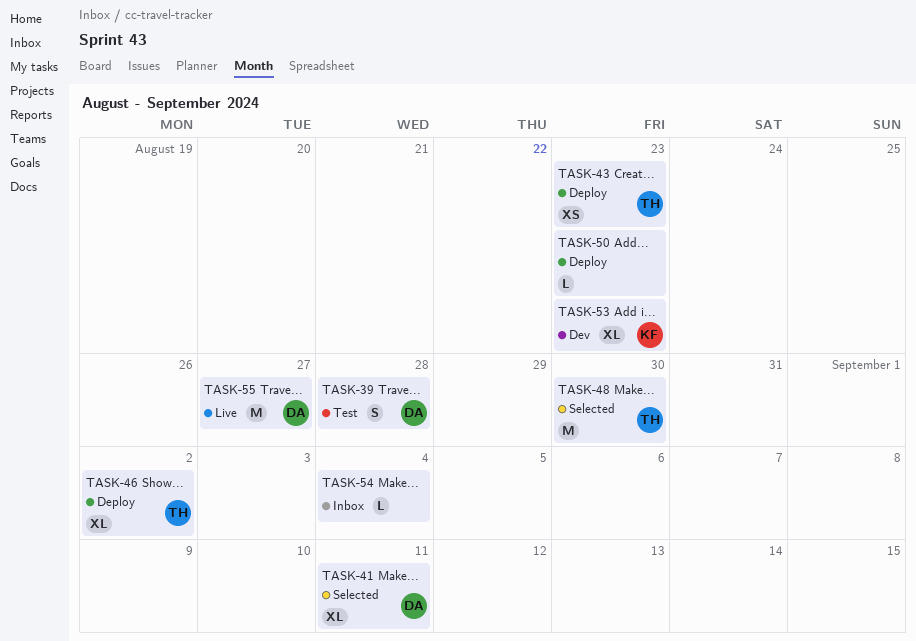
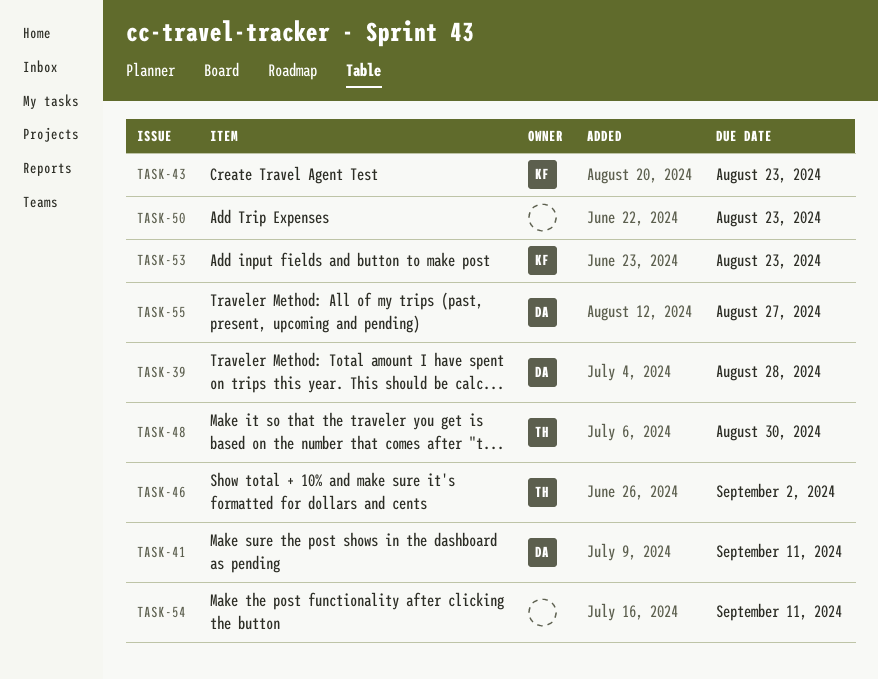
TASK-43, owner: TH -> KF
TASK-54, due: Sep 4 -> Sep 11

